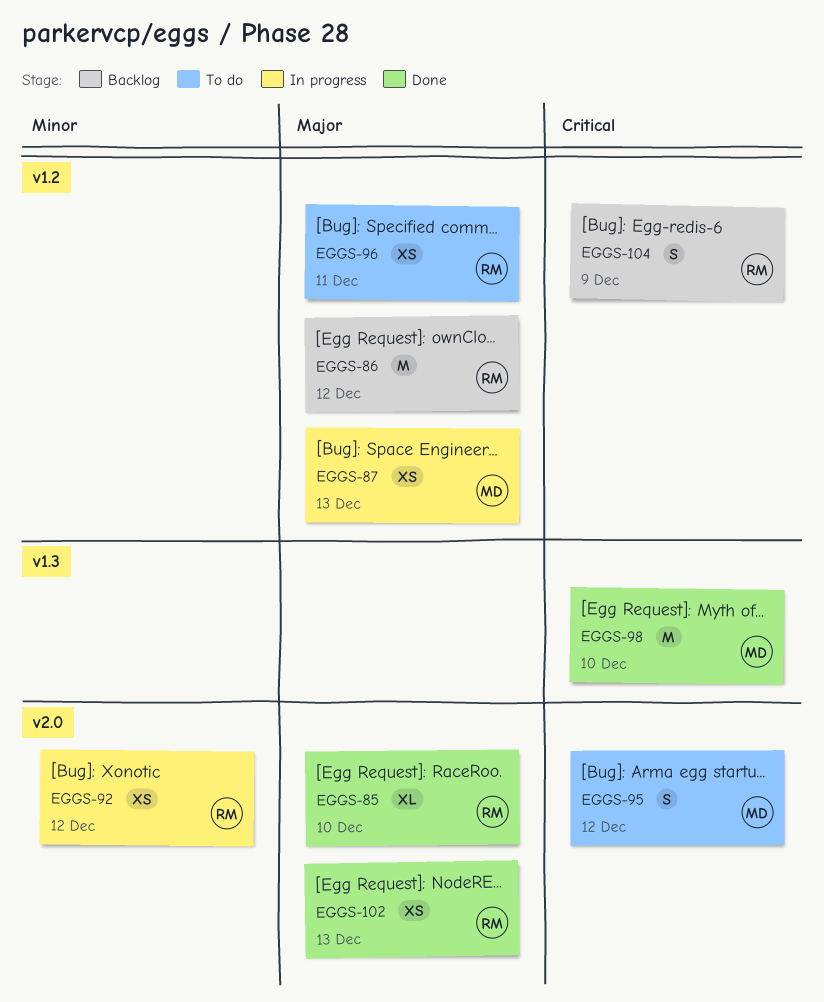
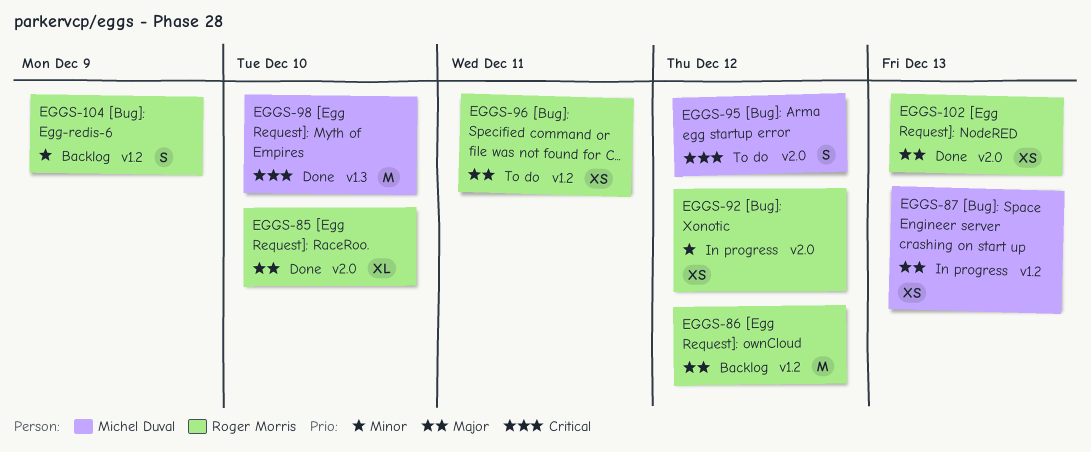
EGGS-104, priority: Critical -> Minor

